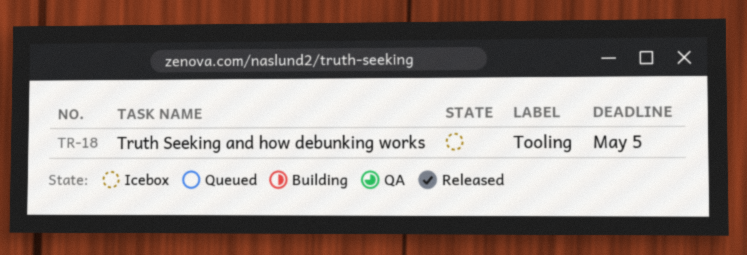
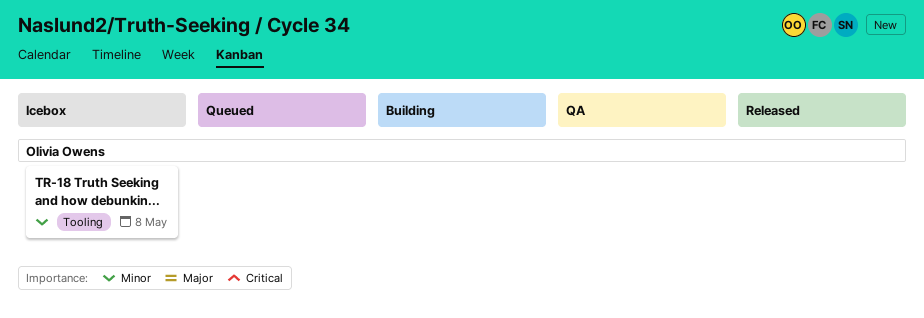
TR-18, due: May 5 -> May 8

